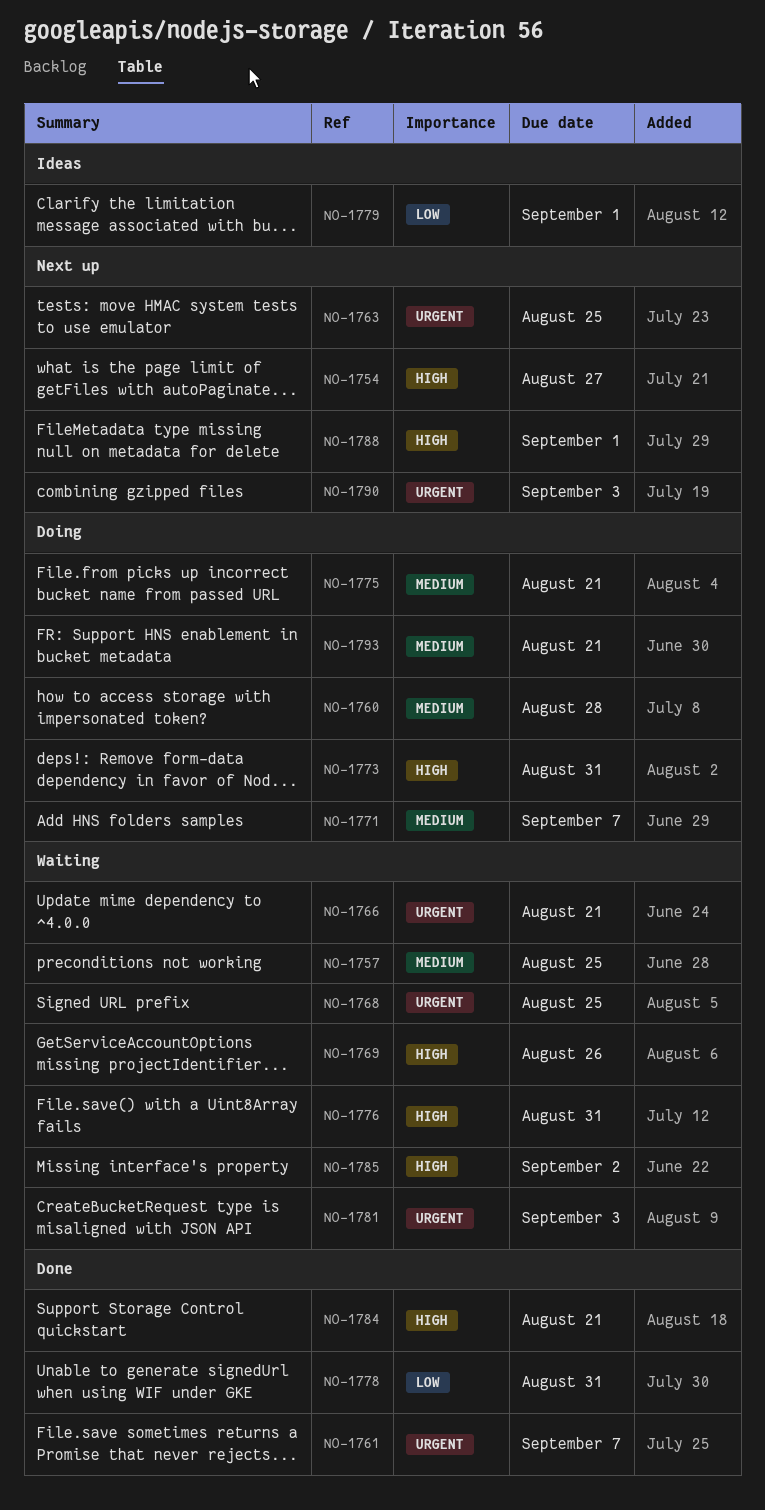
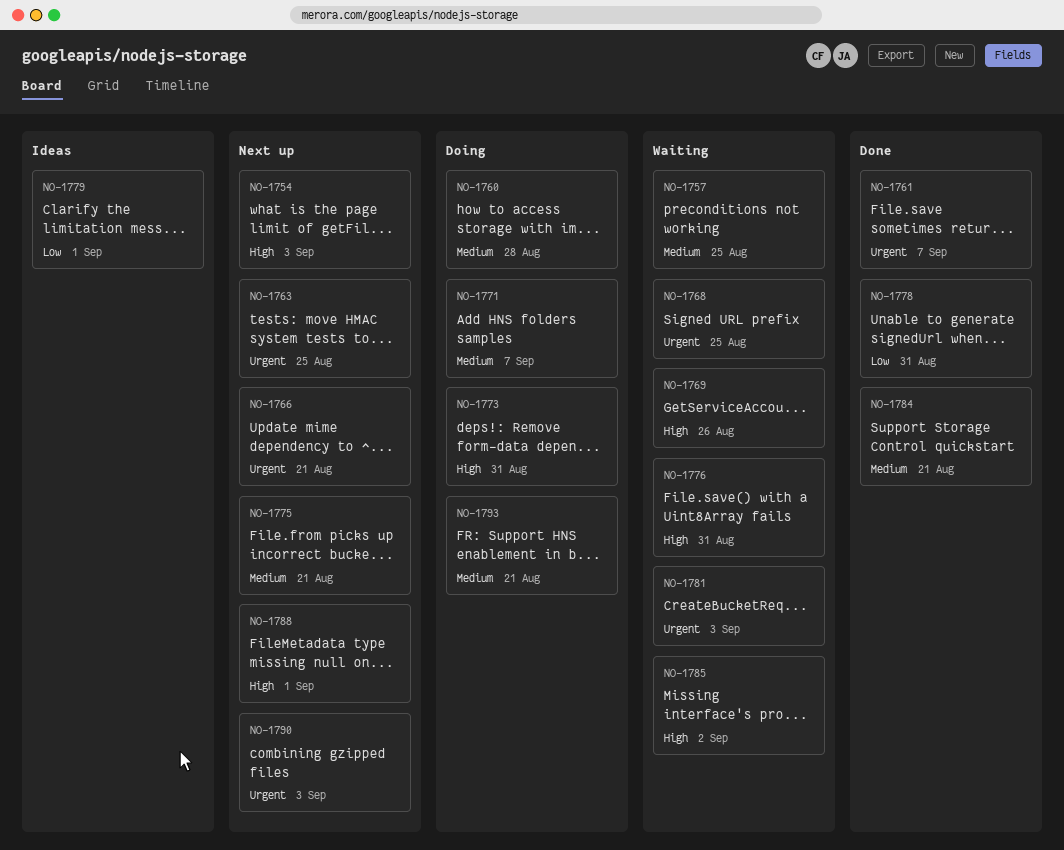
NO-1754, due: Aug 27 -> Sep 3
NO-1766, status: Waiting -> Next up
NO-1775, status: Doing -> Next up
NO-1784, priority: High -> Medium

